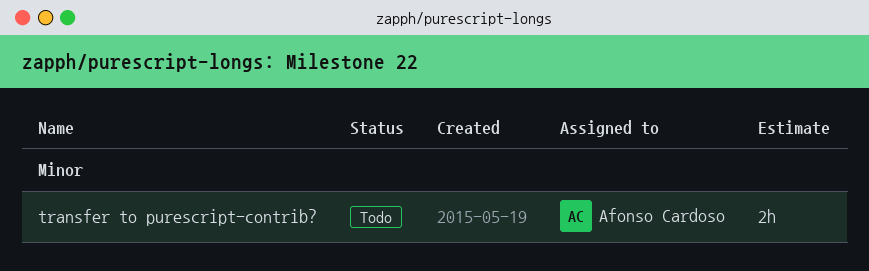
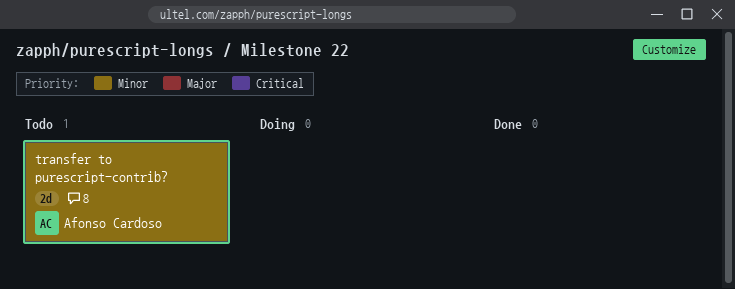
transfer to purescript-contrib?, estimate: 2h -> 2d

